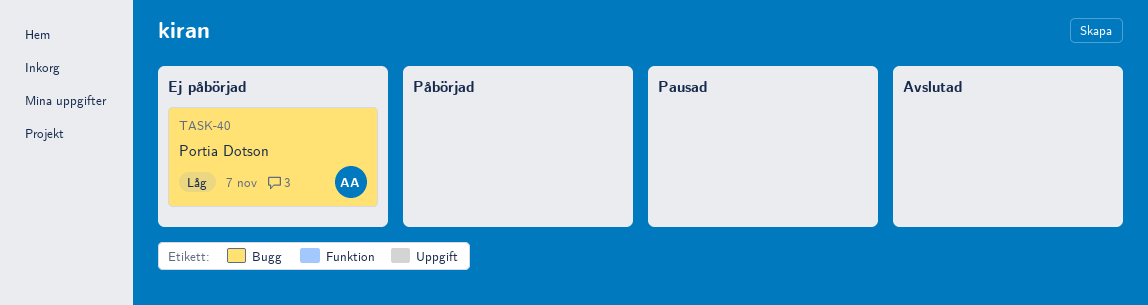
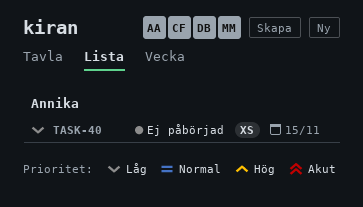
TASK-40, due: Nov 7 -> Nov 15

